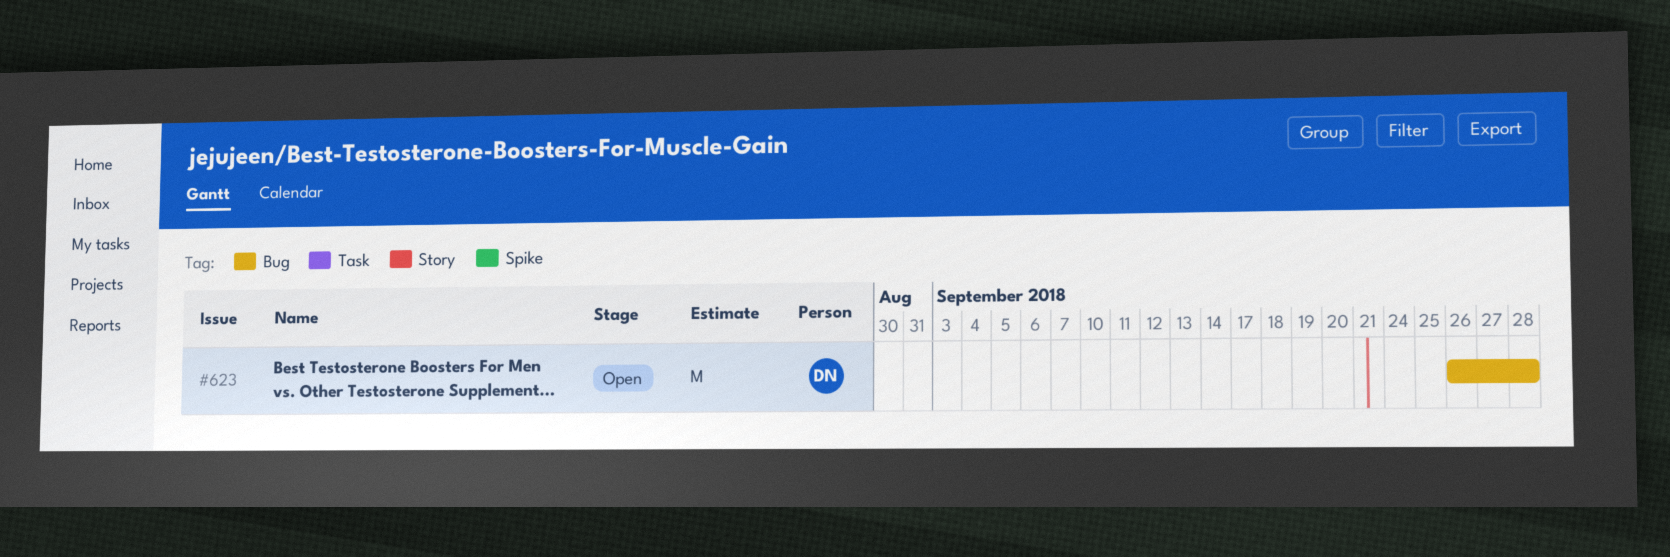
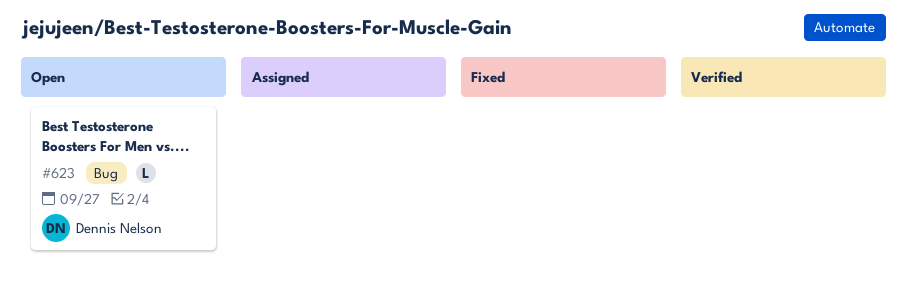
#623, estimate: M -> L
#623, due: Sep 28 -> Sep 27

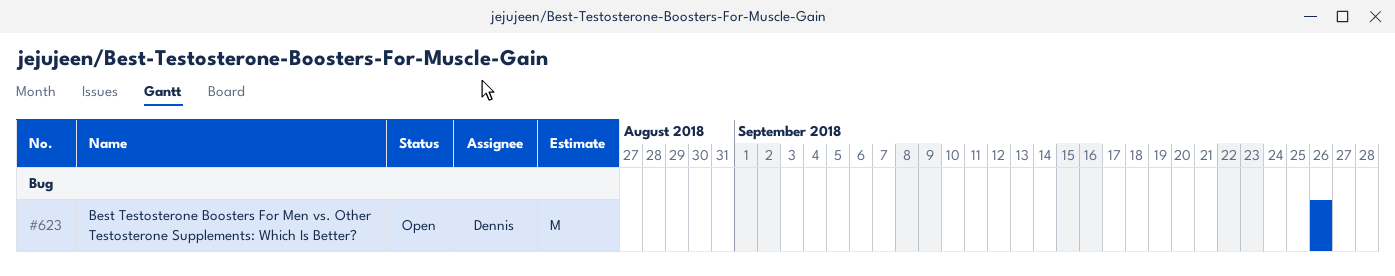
#623, estimate: L -> M
#623, due: Sep 27 -> Sep 26

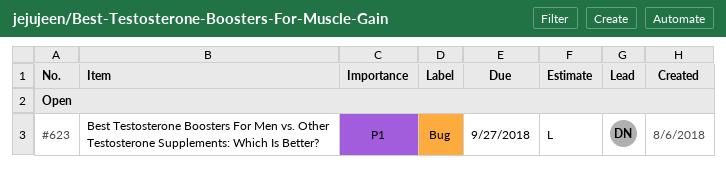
#623, estimate: M -> L
#623, due: Sep 26 -> Sep 27

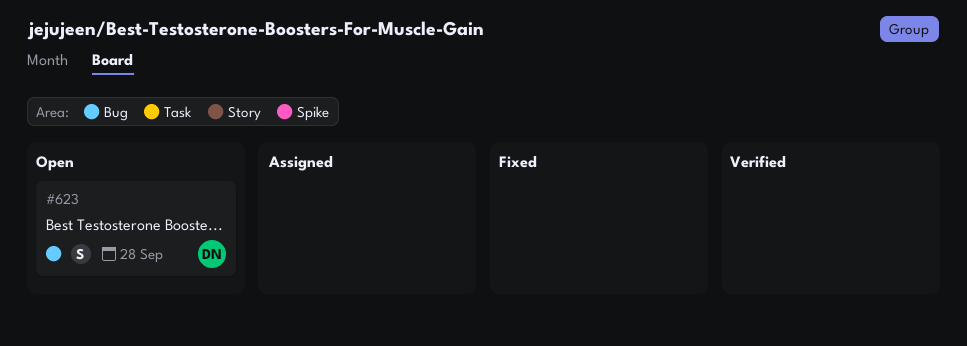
#623, estimate: L -> S
#623, due: Sep 27 -> Sep 28

